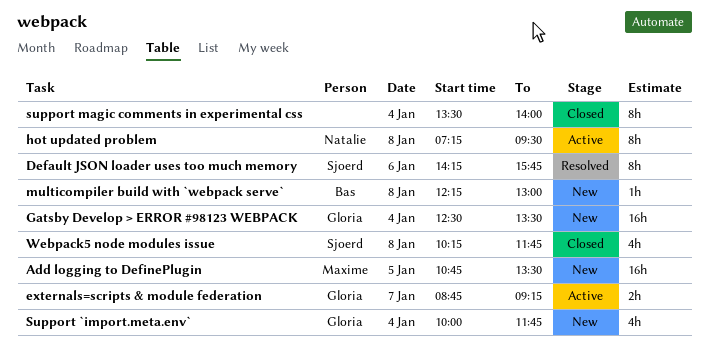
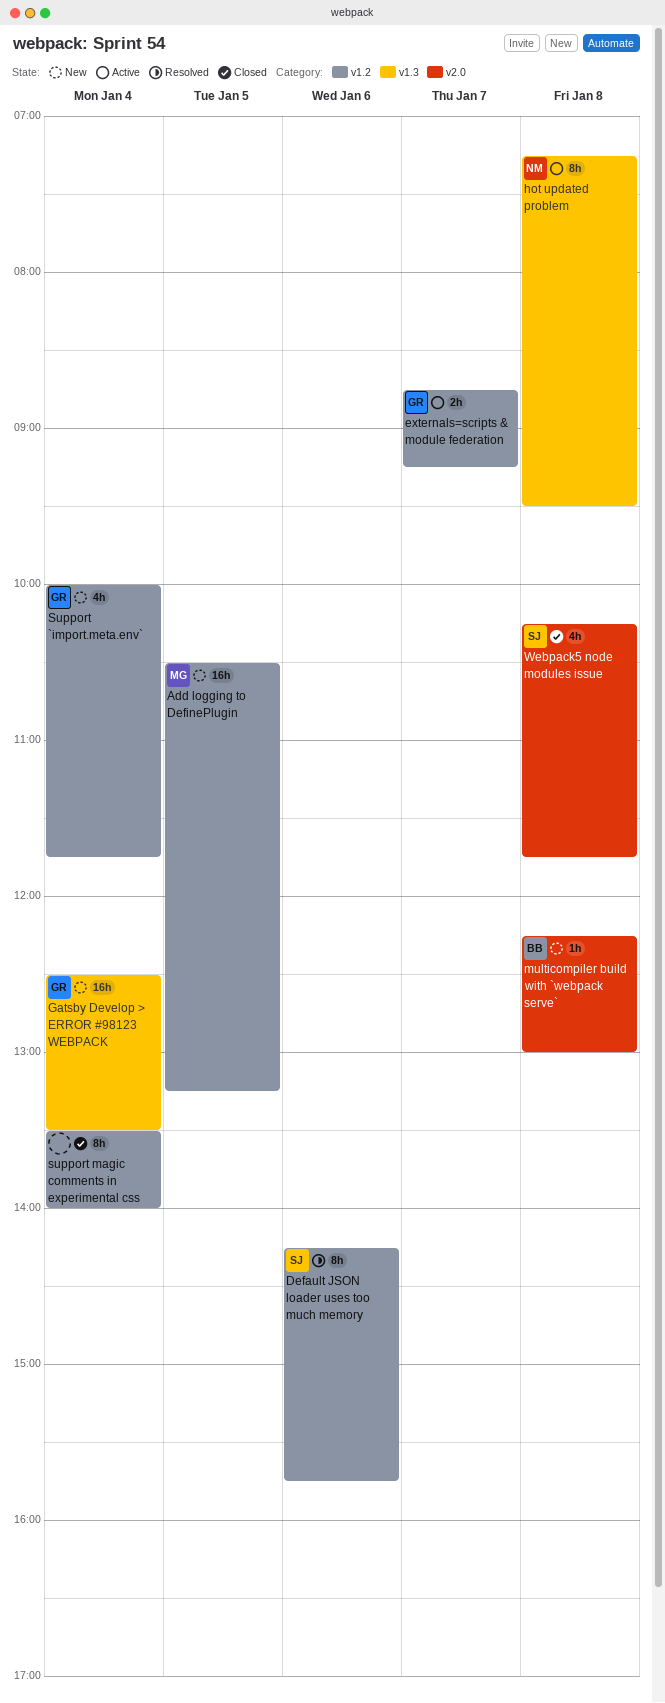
Add logging to DefinePlugin, begins: 10:45 -> 10:30
Add logging to DefinePlugin, ends: 13:30 -> 13:15

